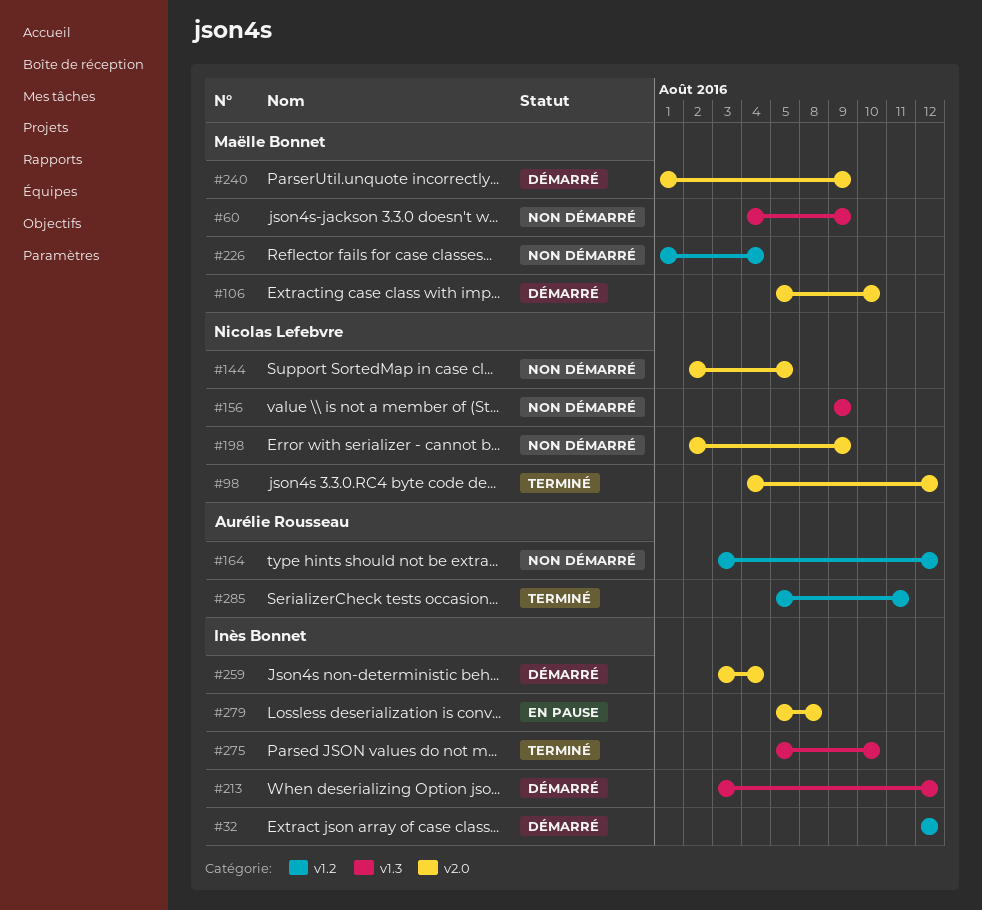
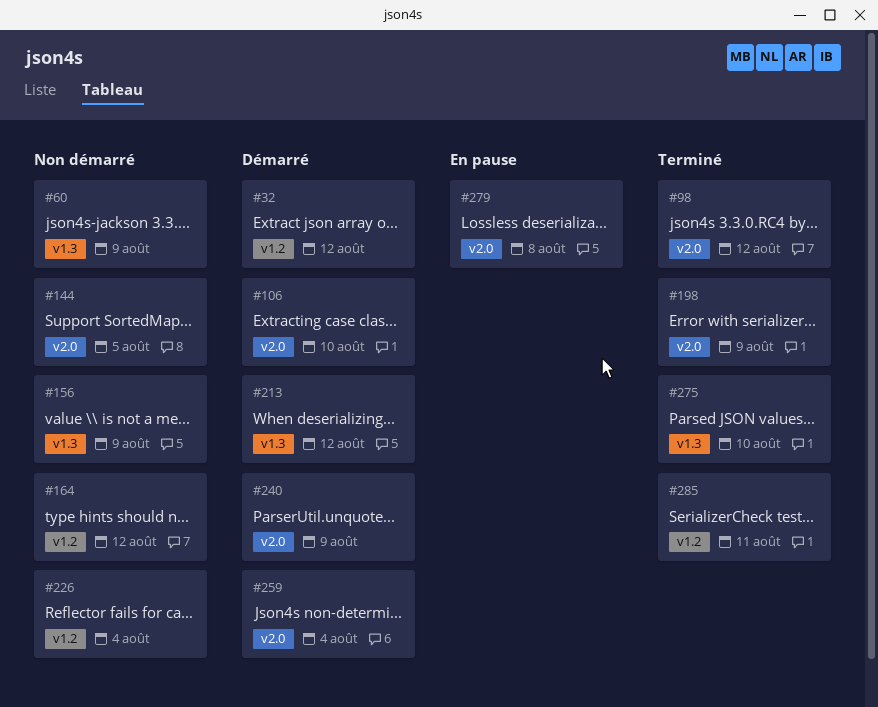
#198, status: Non démarré -> Terminé

